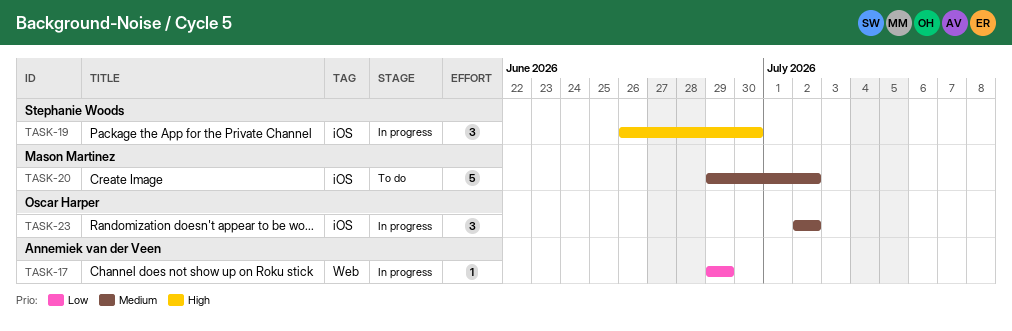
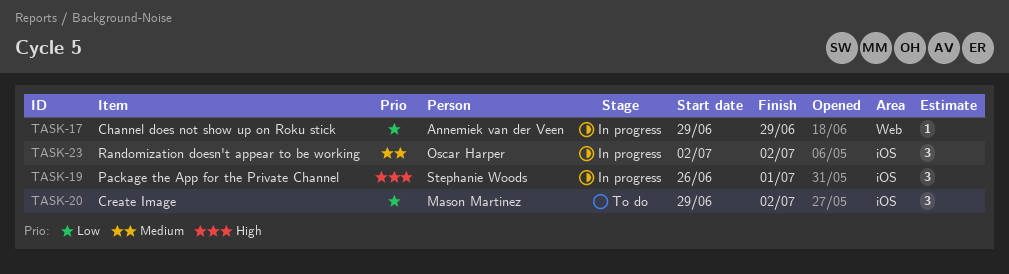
TASK-19, due: Jun 30 -> Jul 1
TASK-20, priority: Medium -> Low
TASK-20, estimate: 5 -> 3

